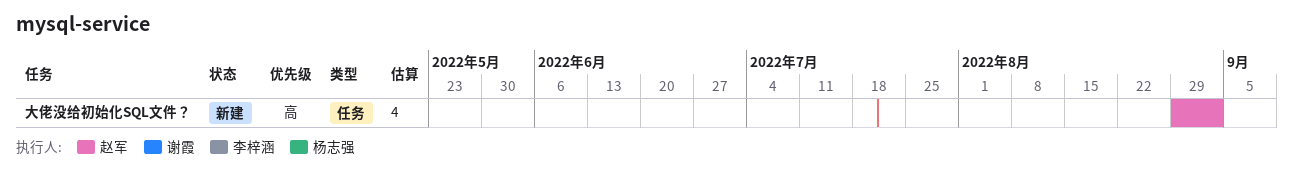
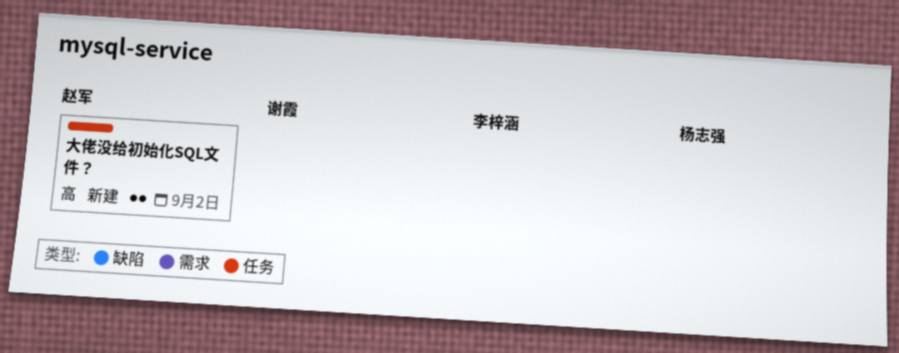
大佬没给初始化SQL文件？, estimate: 4 -> 2

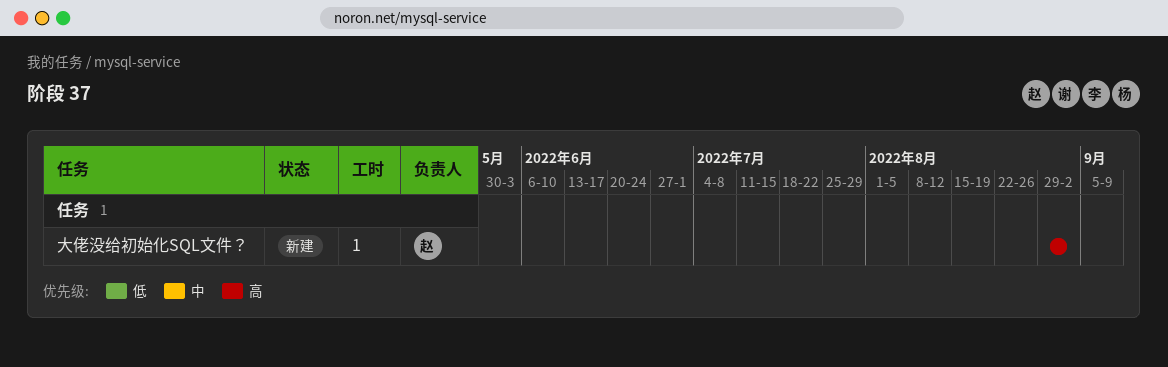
大佬没给初始化SQL文件？, estimate: 2 -> 1

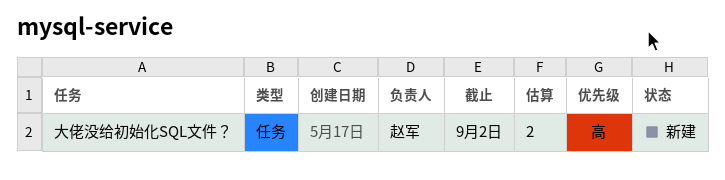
大佬没给初始化SQL文件？, estimate: 1 -> 2

